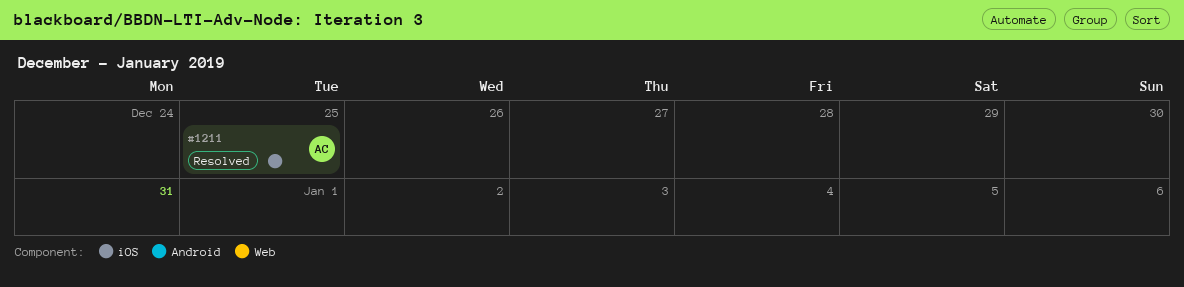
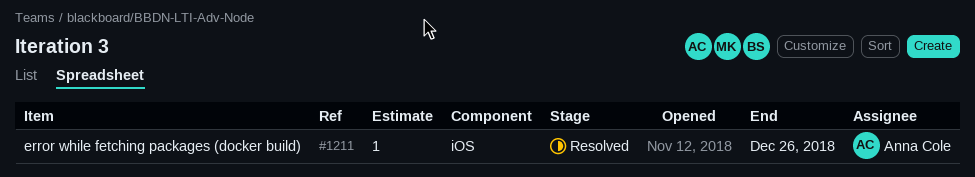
#1211, due: Dec 25 -> Dec 26

